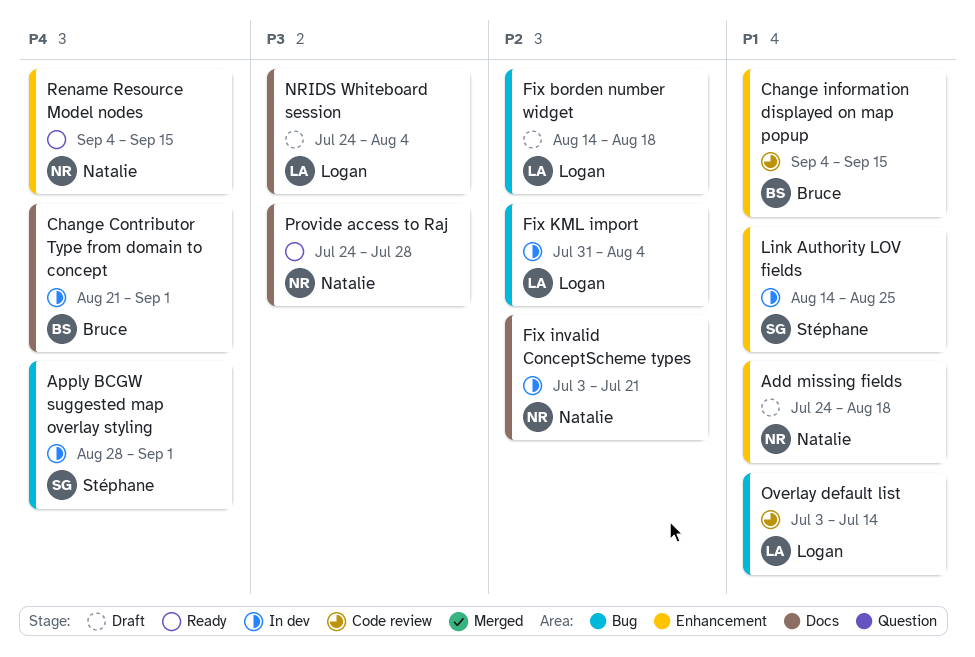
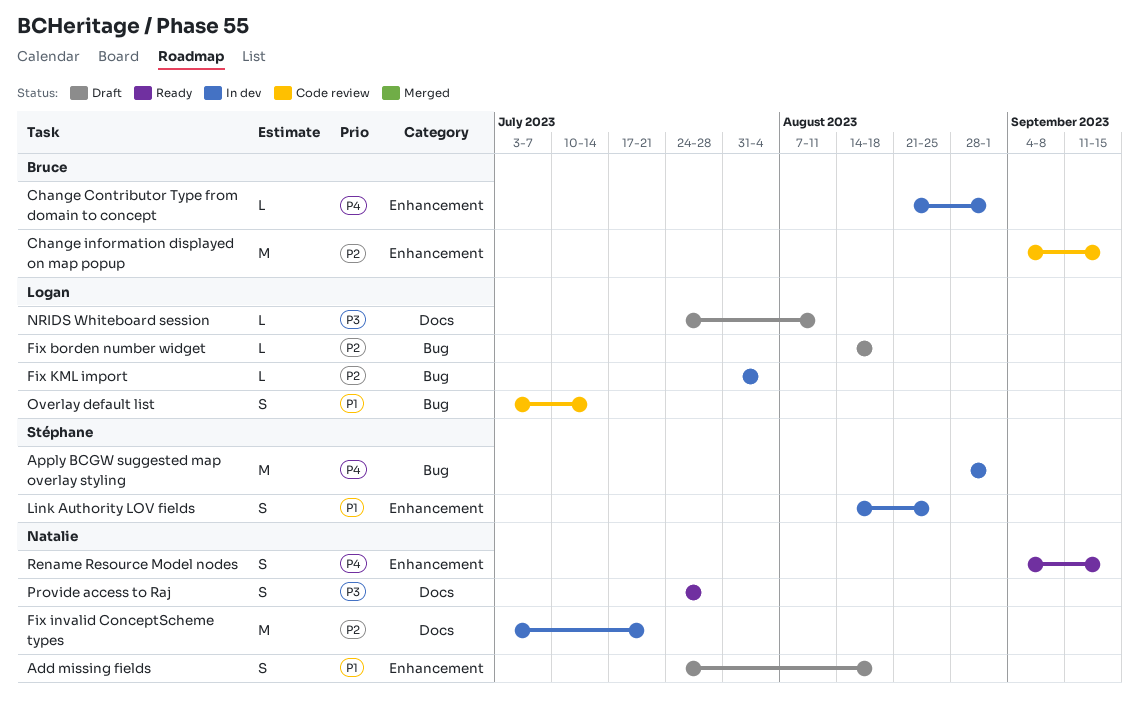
Change Contributor Type from domain to concept, label: Docs -> Enhancement
Change information displayed on map popup, priority: P1 -> P2
NRIDS Whiteboard session, due: Aug 4 -> Aug 11

